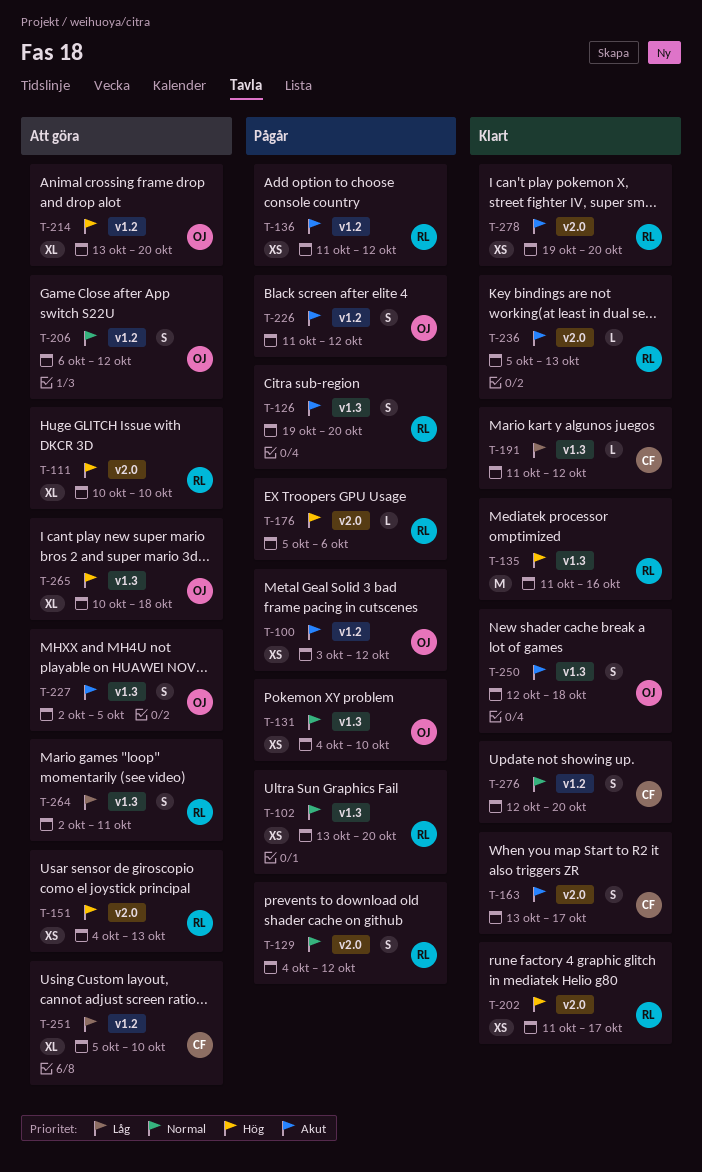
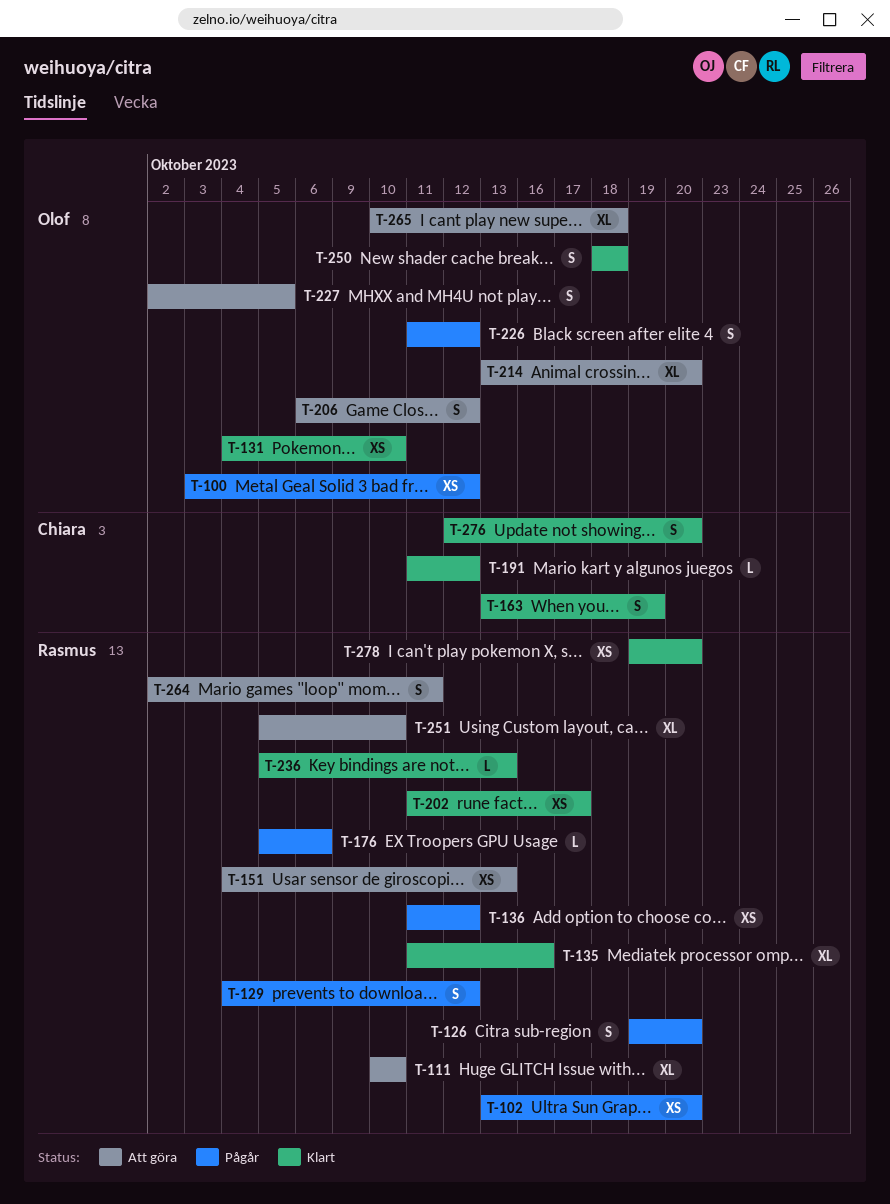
T-131, status: Pågår -> Klart
T-135, estimate: M -> XL
T-163, due: Oct 17 -> Oct 19
T-250, start: Oct 12 -> Oct 18
T-251, owner: Chiara -> Rasmus

